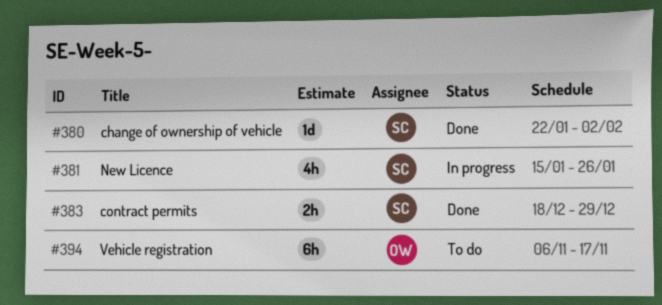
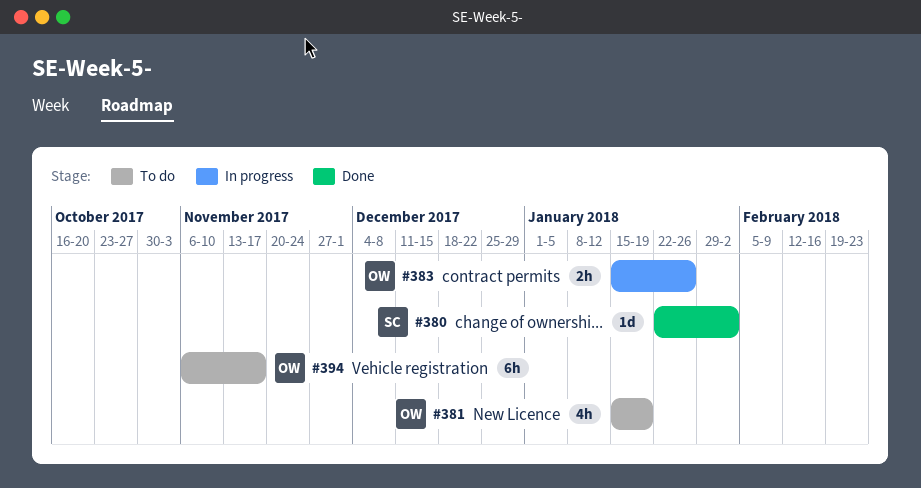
#381, status: In progress -> To do
#381, owner: SC -> OW
#381, due: Jan 26 -> Jan 19
#383, status: Done -> In progress
#383, owner: SC -> OW
#383, start: Dec 18 -> Jan 15
#383, due: Dec 29 -> Jan 26

